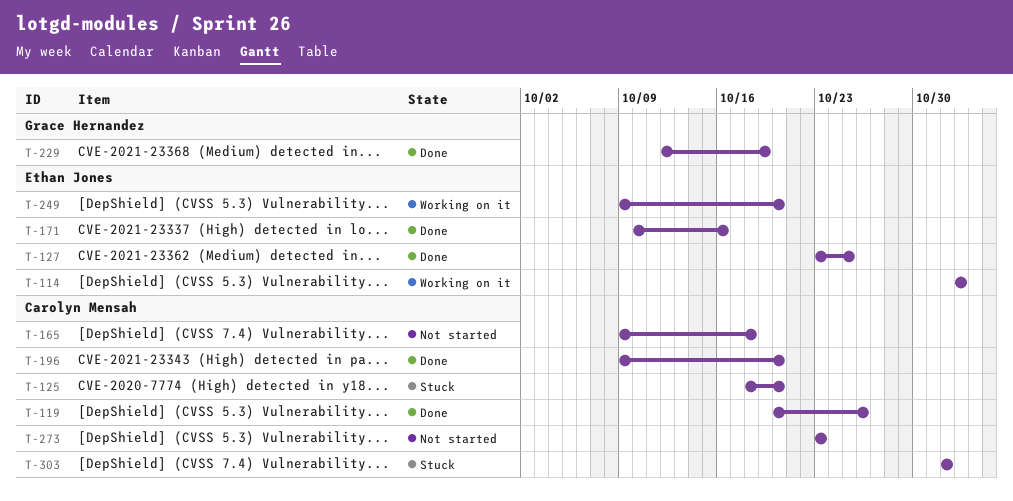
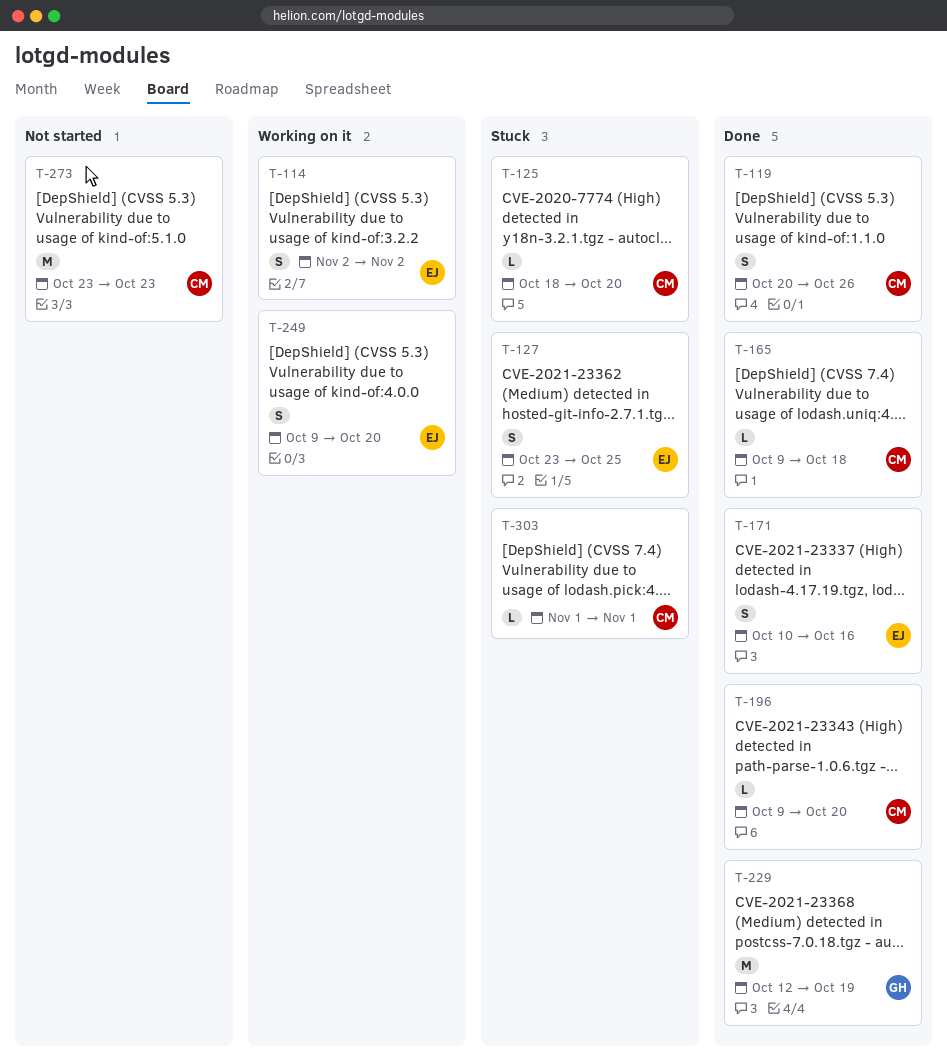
T-127, status: Done -> Stuck
T-165, status: Not started -> Done

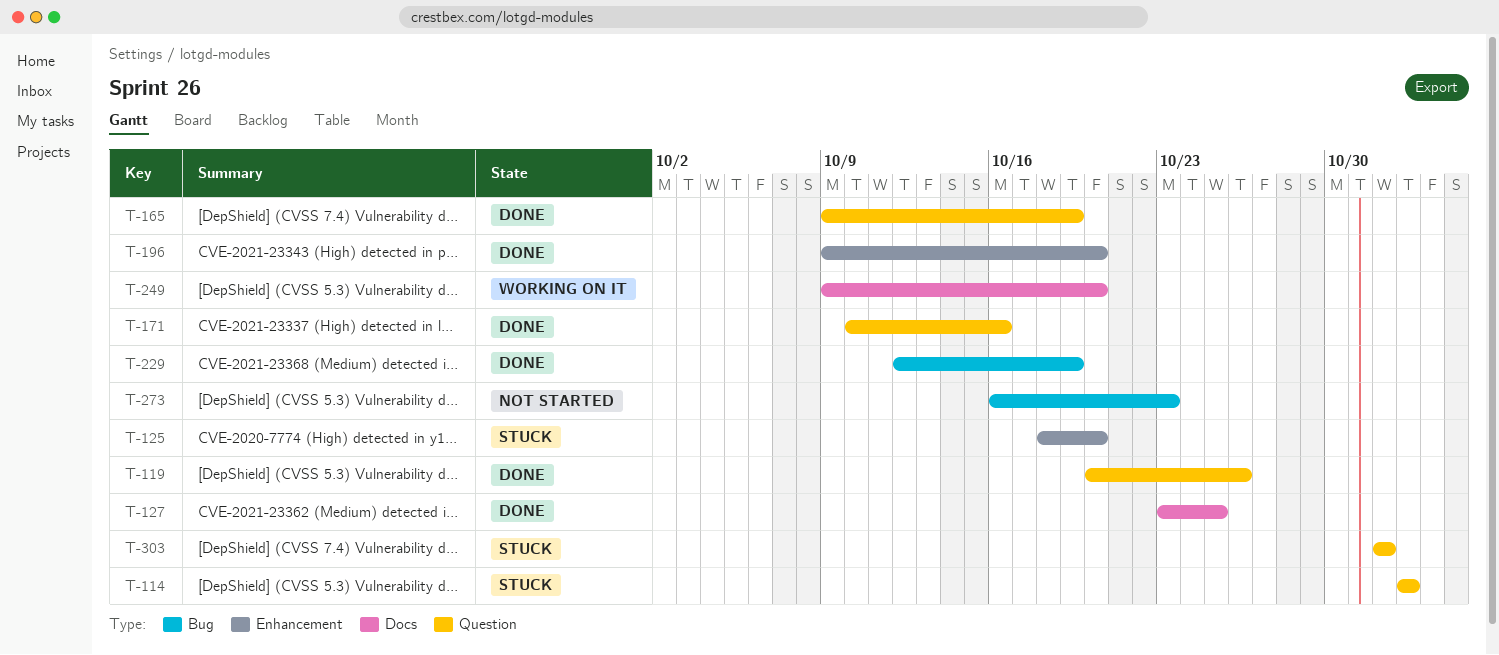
T-114, status: Working on it -> Stuck
T-127, status: Stuck -> Done
T-165, due: Oct 18 -> Oct 19
T-273, start: Oct 23 -> Oct 16

